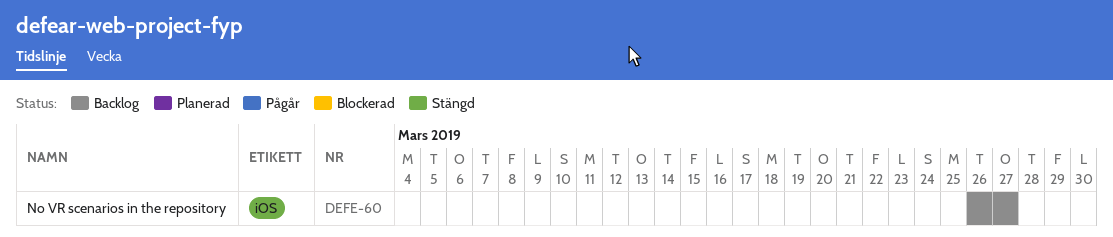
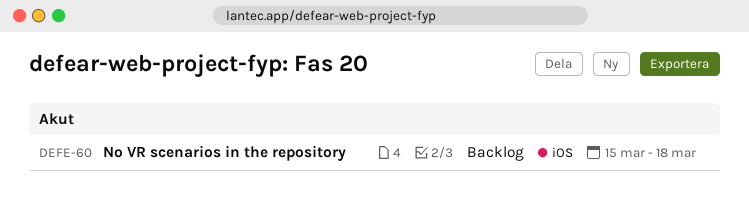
DEFE-60, start: Mar 26 -> Mar 15
DEFE-60, due: Mar 27 -> Mar 18

